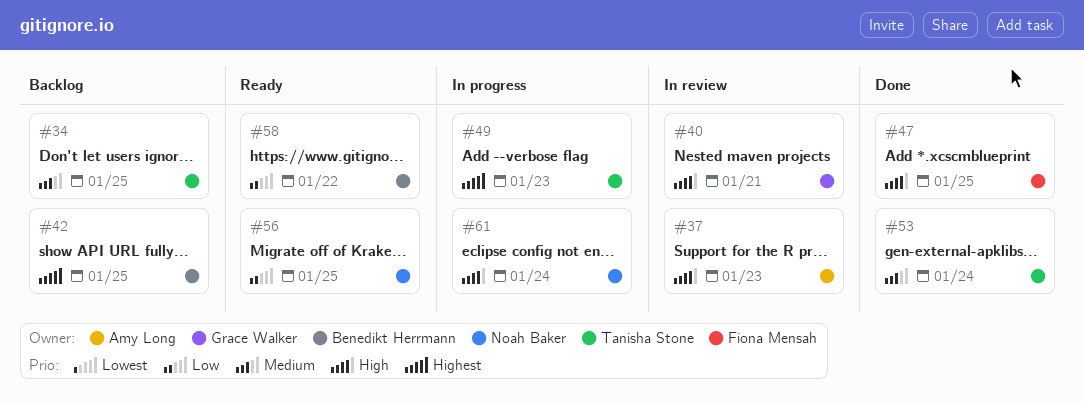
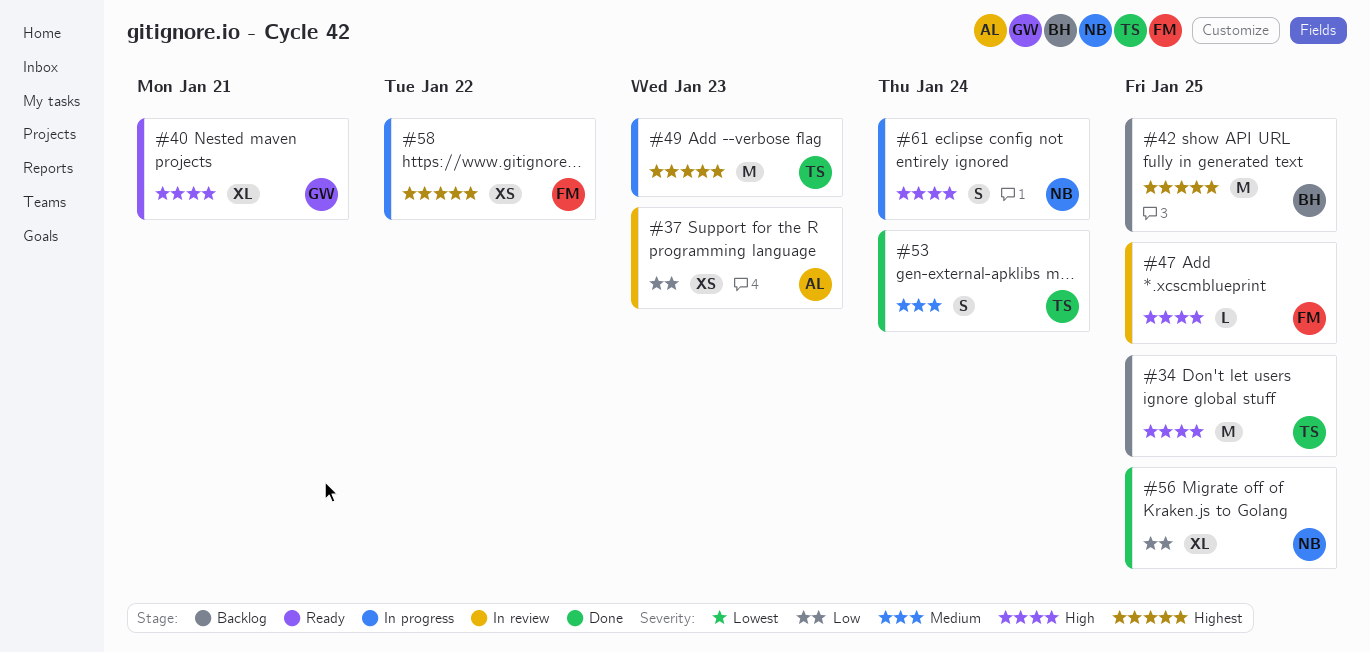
#34, priority: Medium -> High
#37, priority: High -> Low
#40, status: In review -> Ready
#47, status: Done -> In review
#56, status: Ready -> Done
#58, status: Ready -> In progress
#58, owner: Benedikt Herrmann -> Fiona Mensah
#58, priority: Low -> Highest

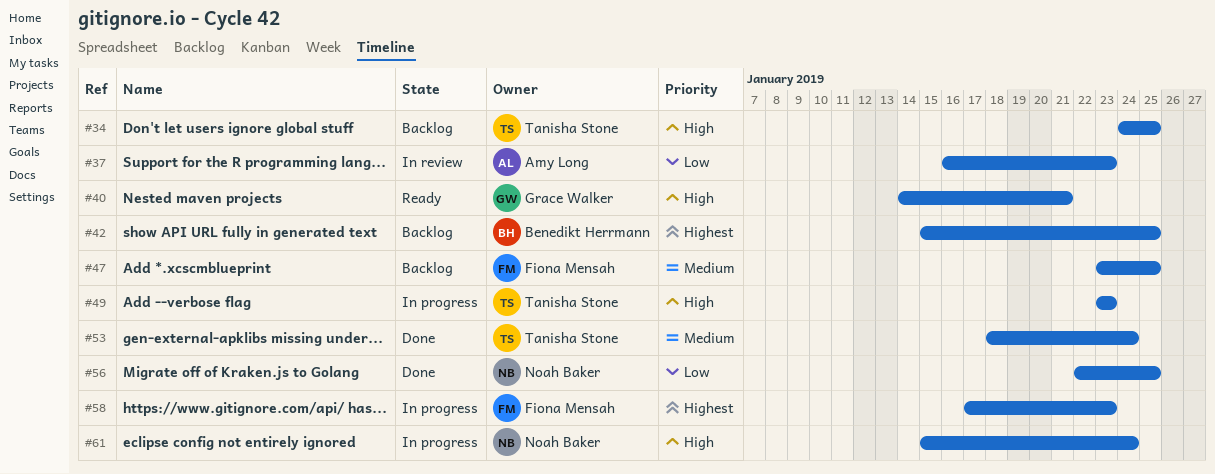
#47, status: In review -> Backlog
#47, priority: High -> Medium
#49, priority: Highest -> High
#58, due: Jan 22 -> Jan 23

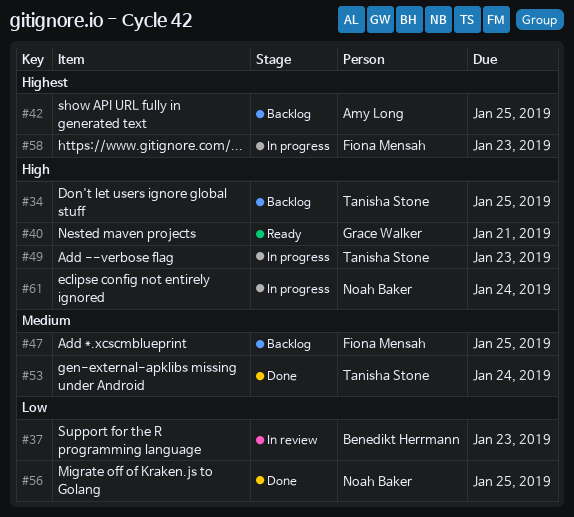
#37, owner: Amy Long -> Benedikt Herrmann
#42, owner: Benedikt Herrmann -> Amy Long

